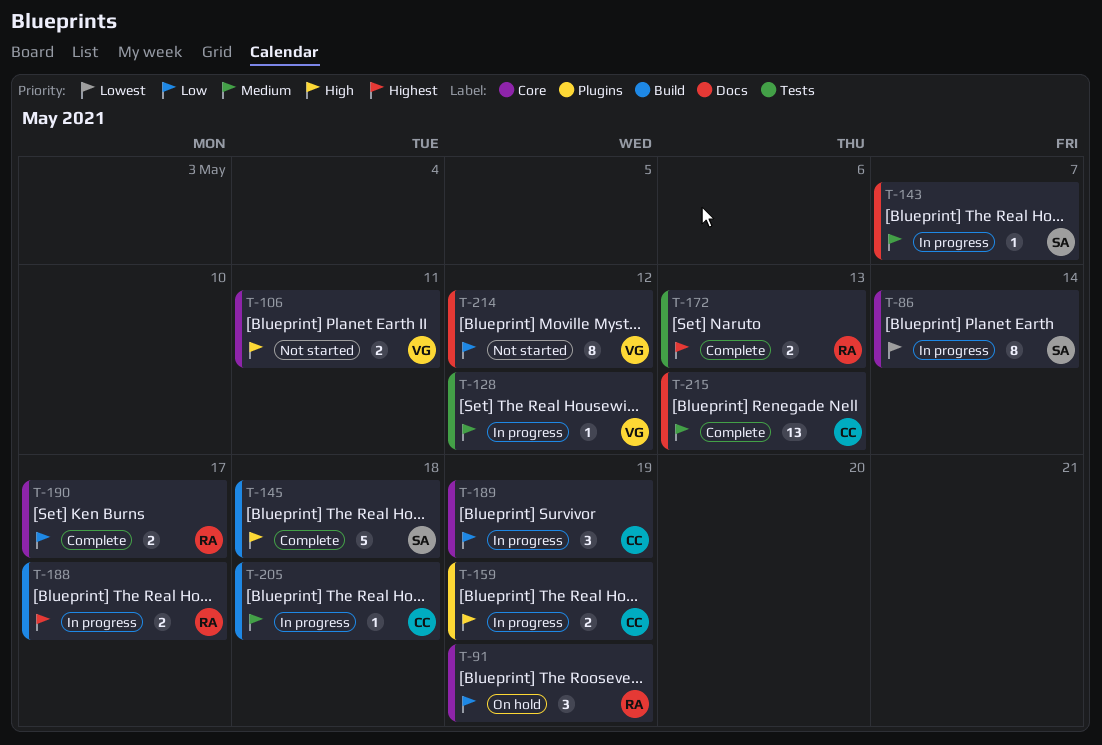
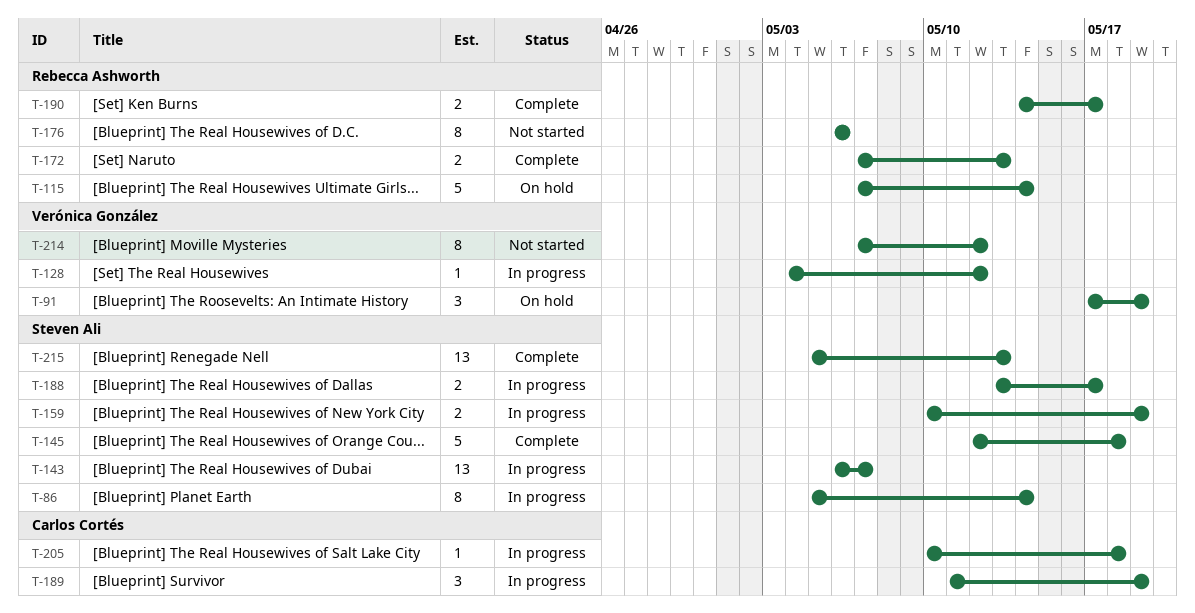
T-91, owner: Rebecca Ashworth -> Verónica González
T-106: present -> none
T-115: none -> present
T-143, estimate: 1 -> 13
T-159, owner: Carlos Cortés -> Steven Ali
T-176: none -> present
T-188, owner: Rebecca Ashworth -> Steven Ali
T-215, owner: Carlos Cortés -> Steven Ali

